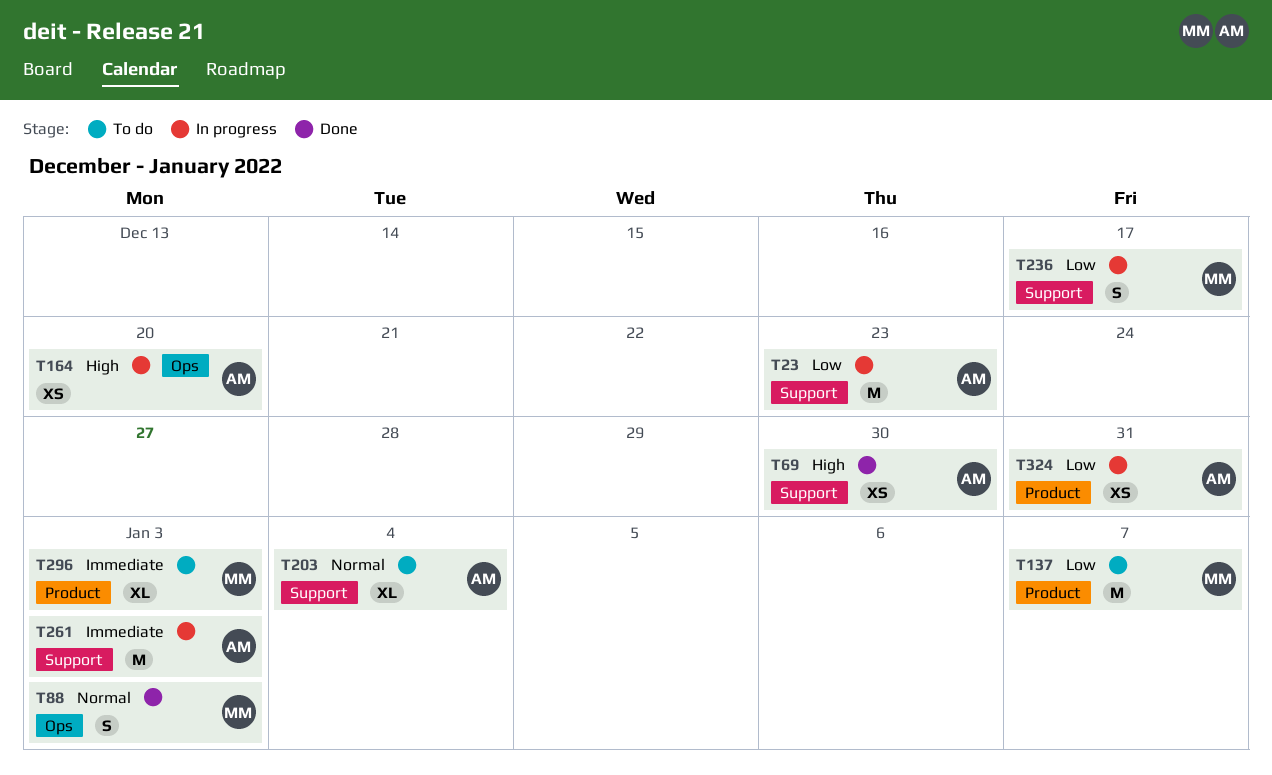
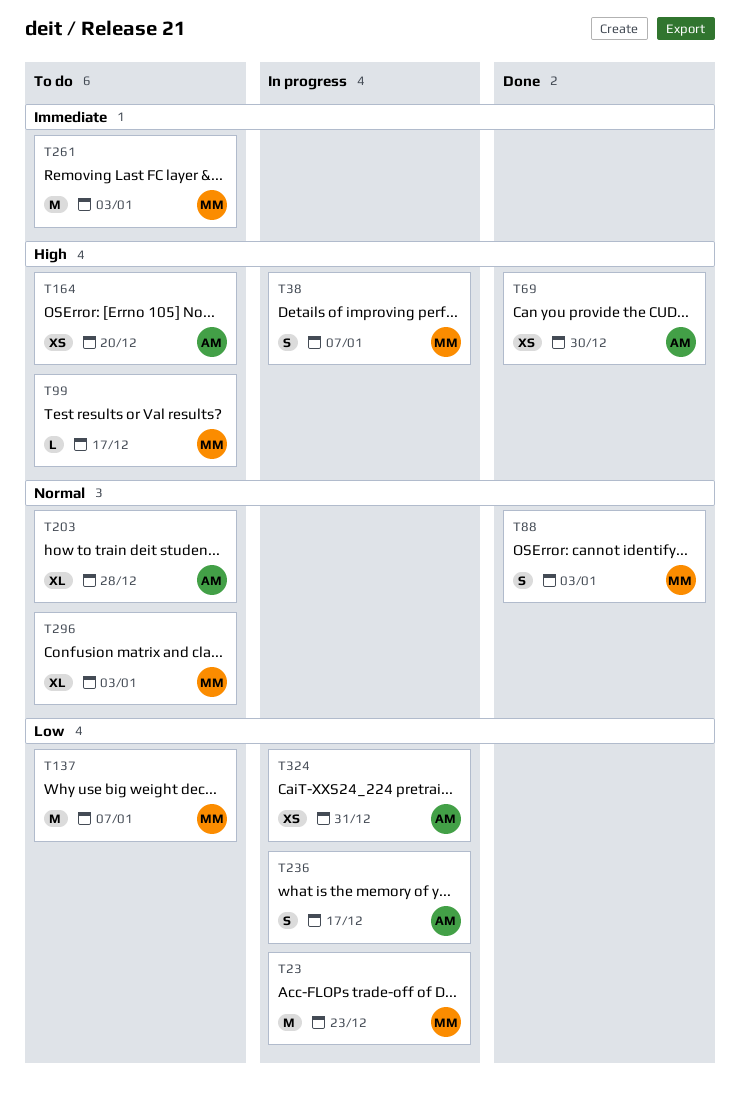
T23, owner: AM -> MM
T38: none -> present
T99: none -> present
T164, status: In progress -> To do
T203, due: Jan 4 -> Dec 28
T236, owner: MM -> AM
T261, status: In progress -> To do
T261, owner: AM -> MM
T296, priority: Immediate -> Normal

